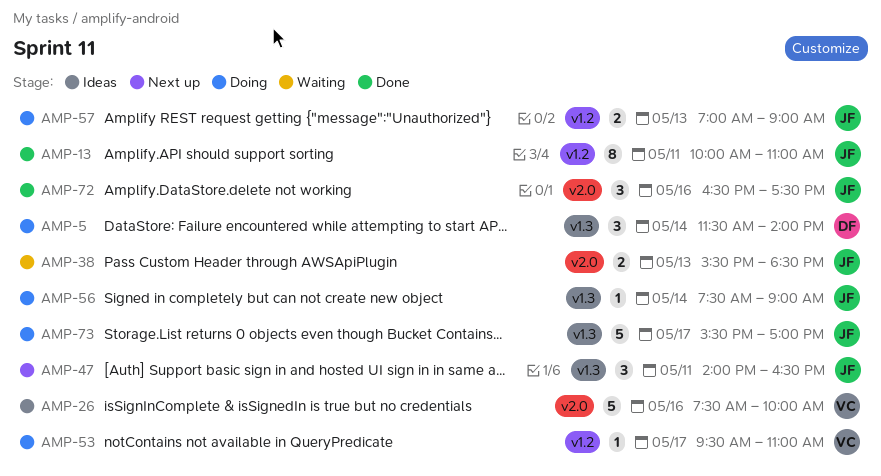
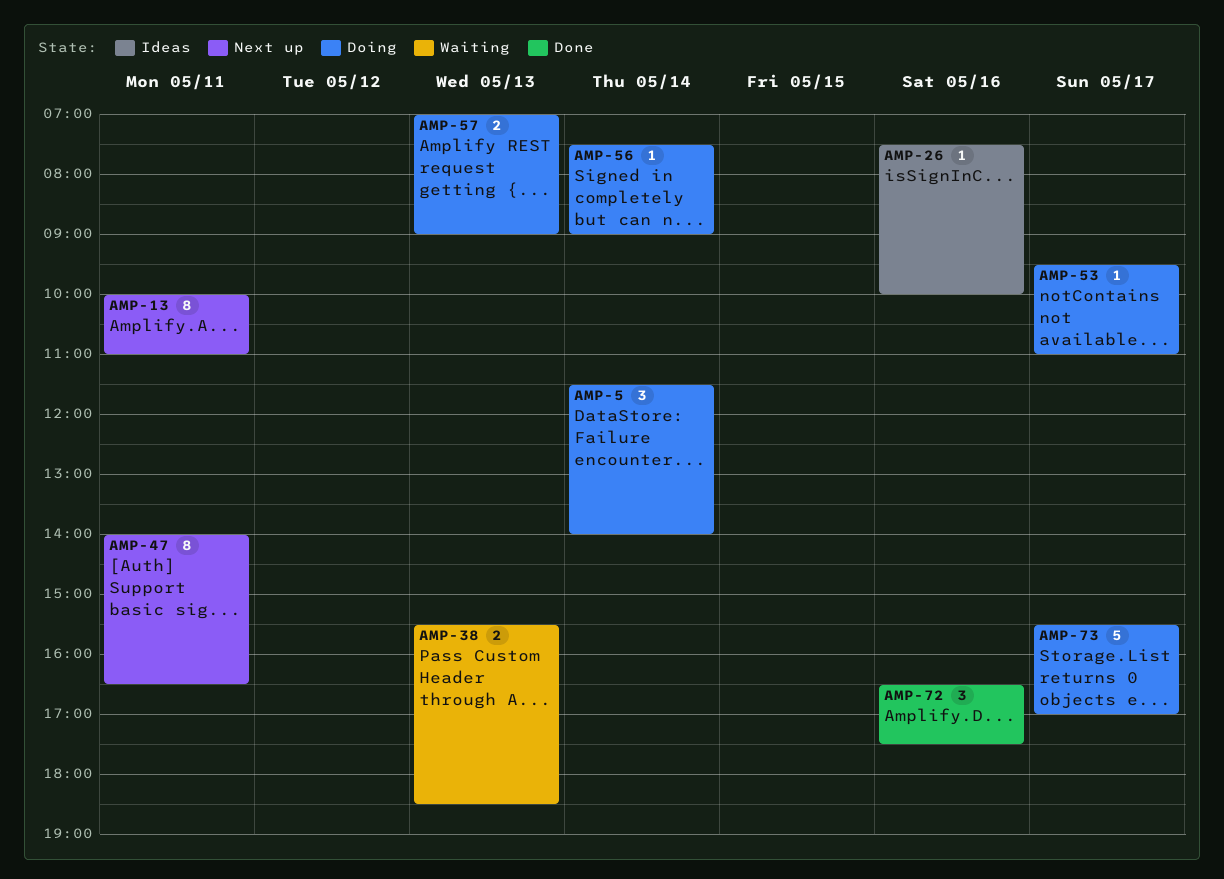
AMP-13, status: Done -> Next up
AMP-26, estimate: 5 -> 1
AMP-47, estimate: 3 -> 8

